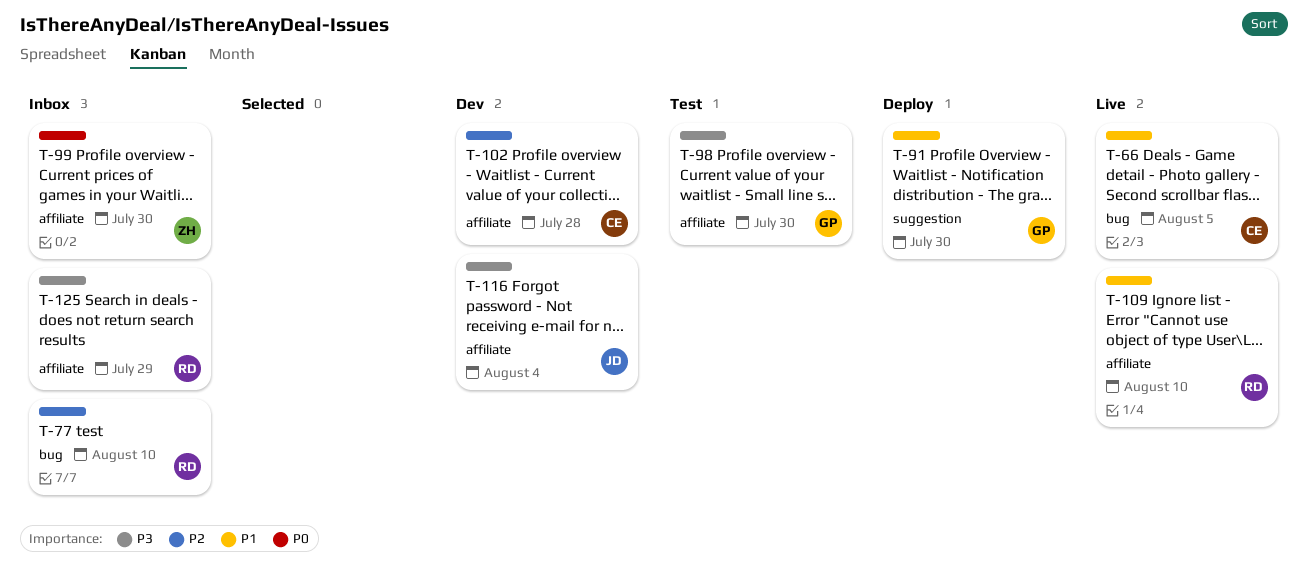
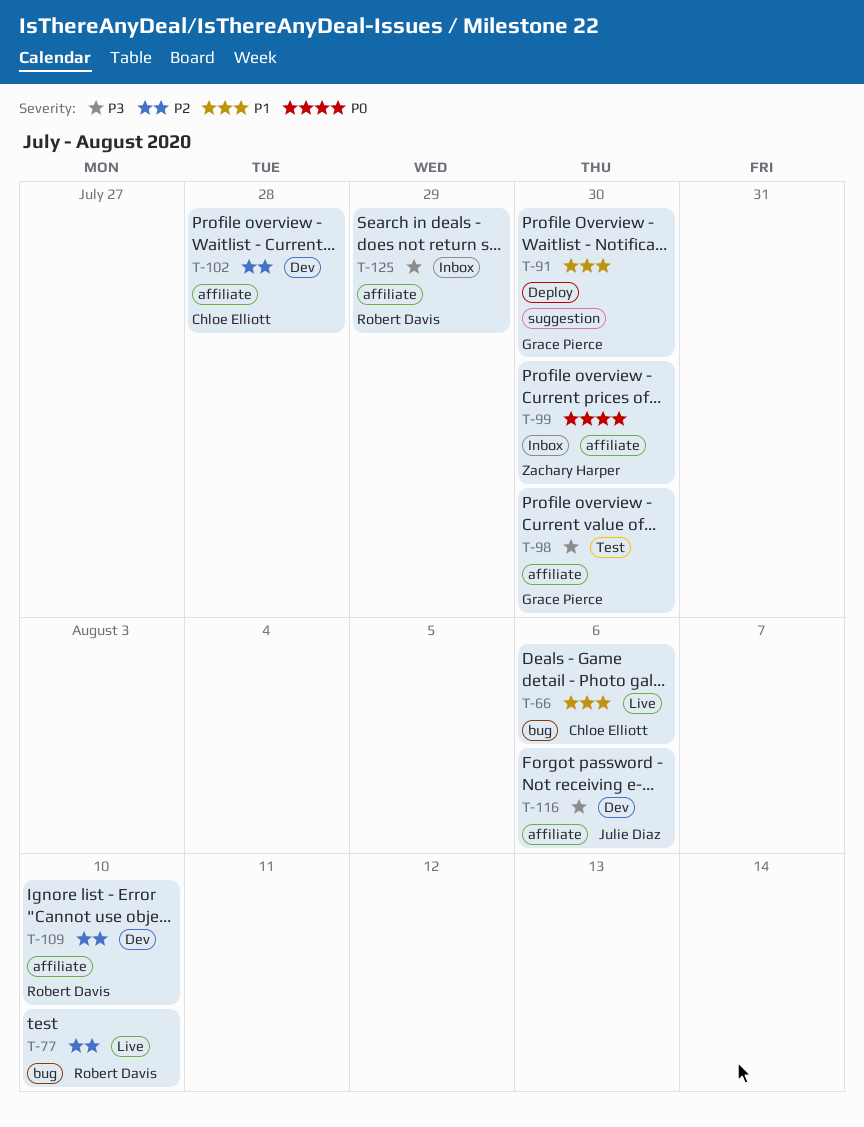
T-66, due: Aug 5 -> Aug 6
T-77, status: Inbox -> Live
T-109, status: Live -> Dev
T-109, priority: P1 -> P2
T-116, due: Aug 4 -> Aug 6

